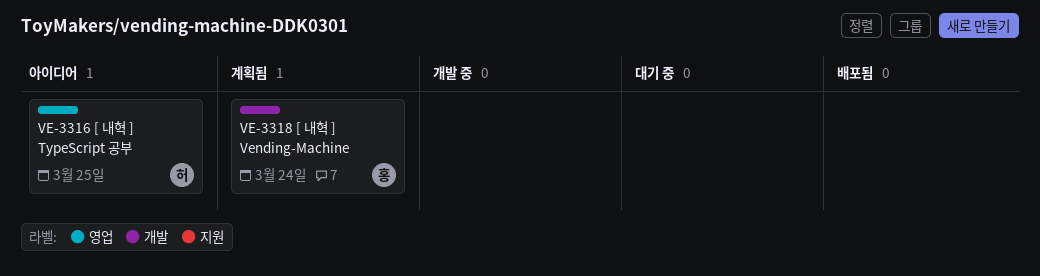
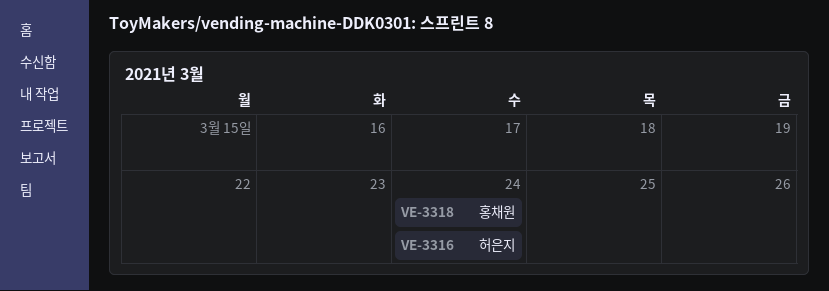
VE-3316, due: Mar 25 -> Mar 24

